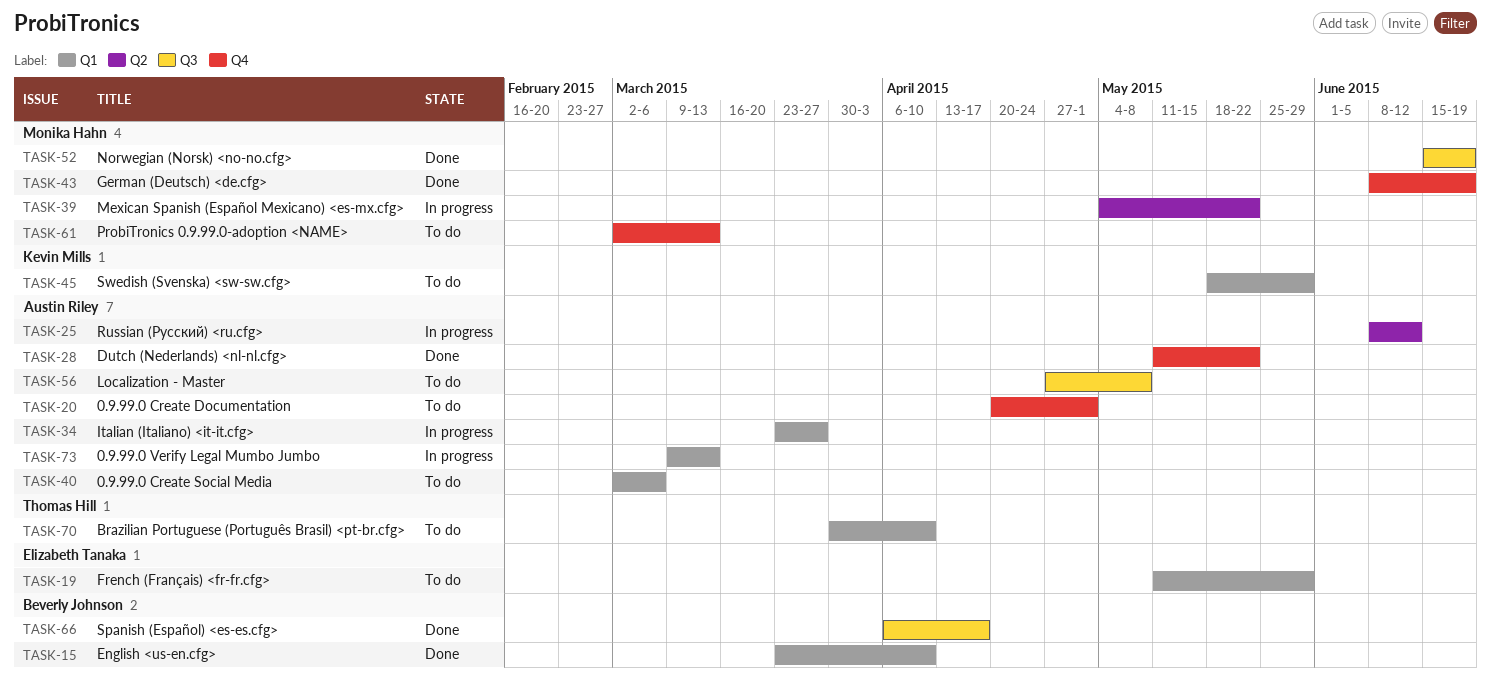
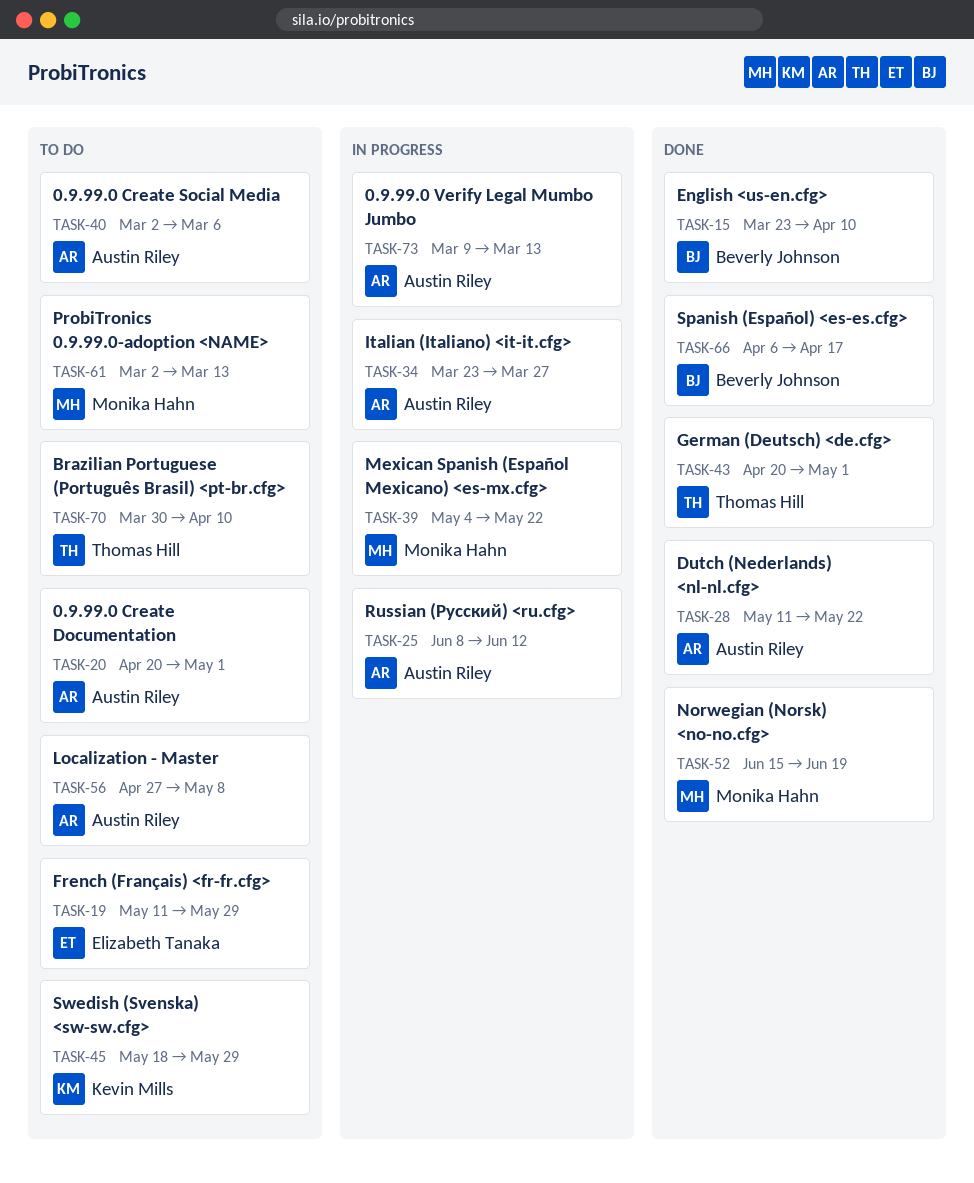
TASK-43, owner: Monika Hahn -> Thomas Hill
TASK-43, start: Jun 8 -> Apr 20
TASK-43, due: Jun 19 -> May 1

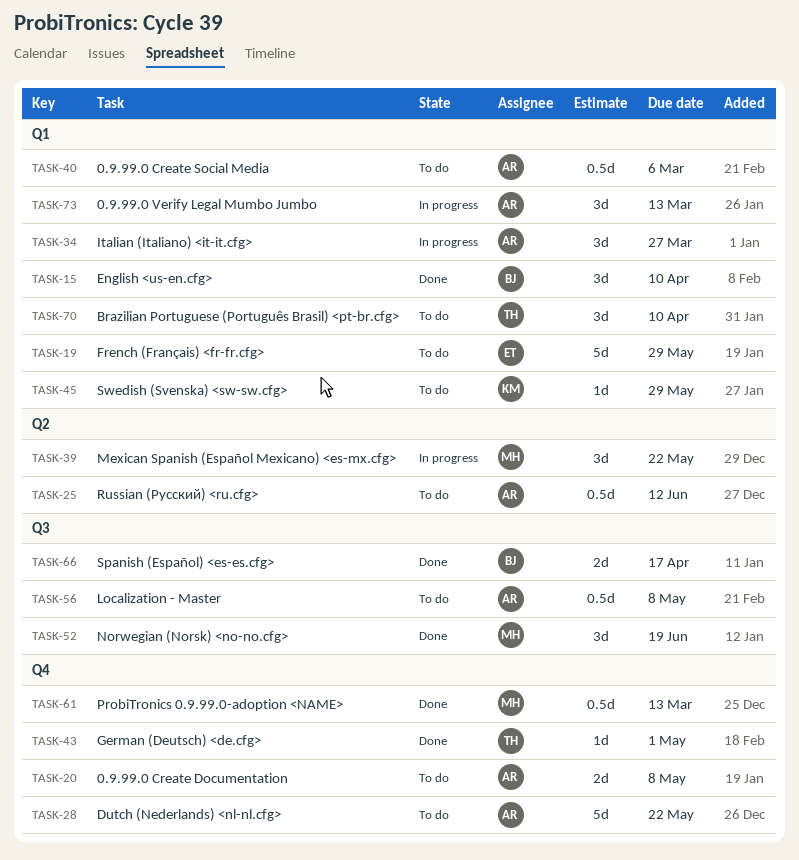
TASK-20, due: May 1 -> May 8
TASK-25, status: In progress -> To do
TASK-28, status: Done -> To do
TASK-61, status: To do -> Done

